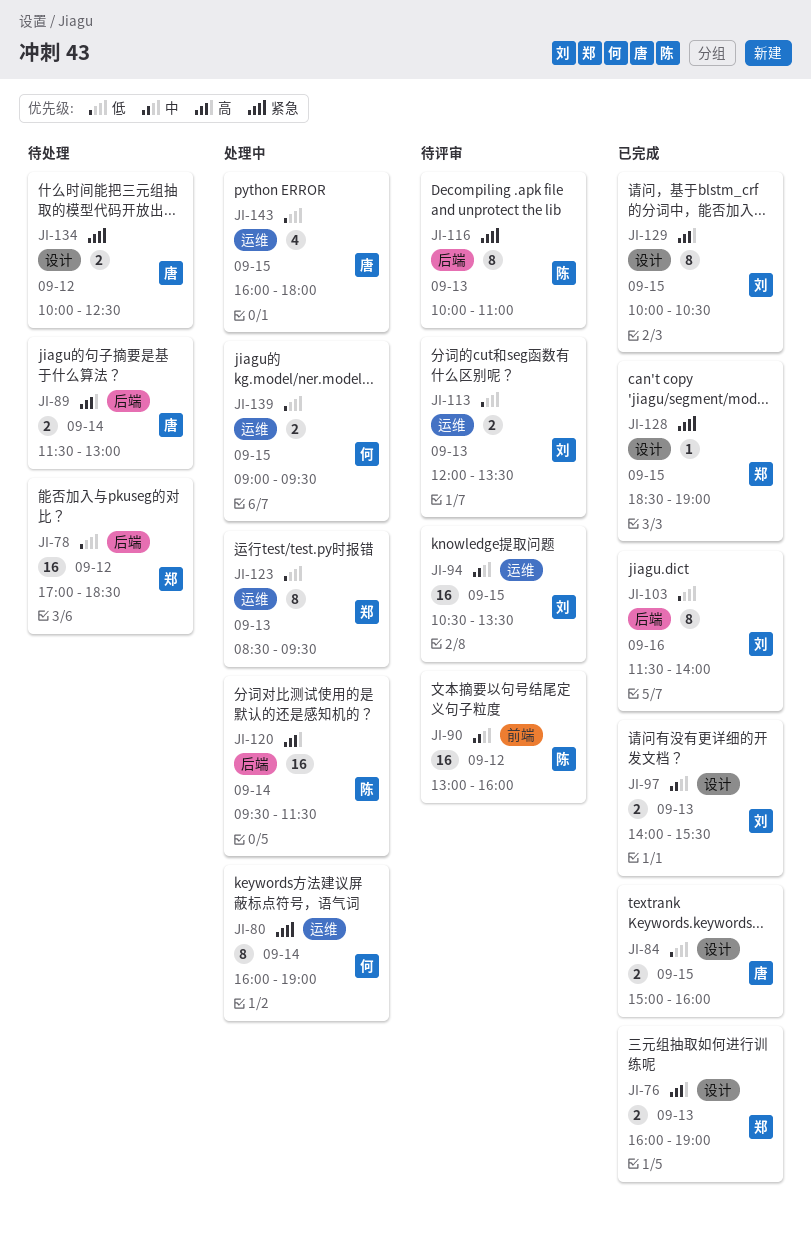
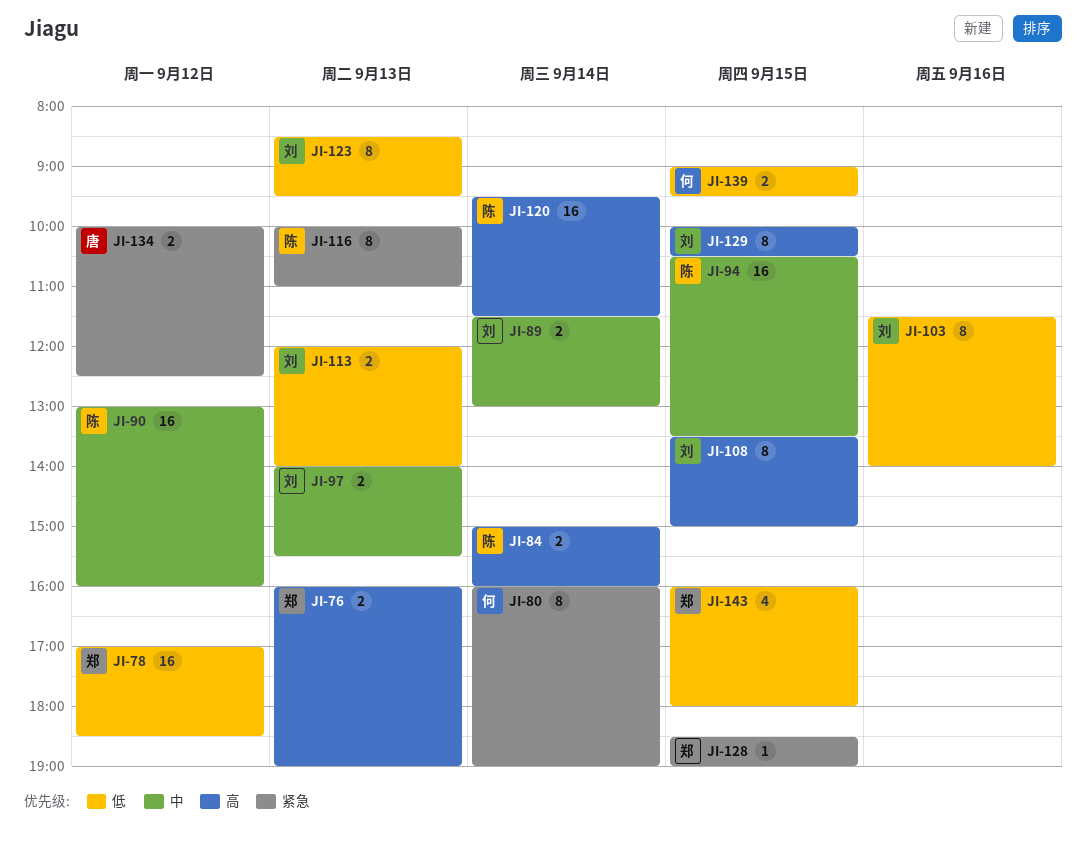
JI-84, owner: 唐 -> 陈
JI-84, priority: 低 -> 高
JI-84, day: Sep 15 -> Sep 14
JI-89, owner: 唐 -> 刘
JI-89, priority: 高 -> 中
JI-94, owner: 刘 -> 陈
JI-108: none -> present
JI-113, ends: 13:30 -> 14:00
JI-123, owner: 郑 -> 刘
JI-143, owner: 唐 -> 郑

